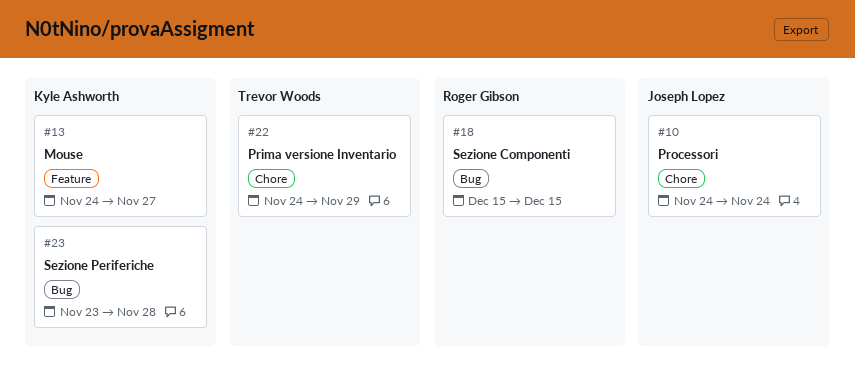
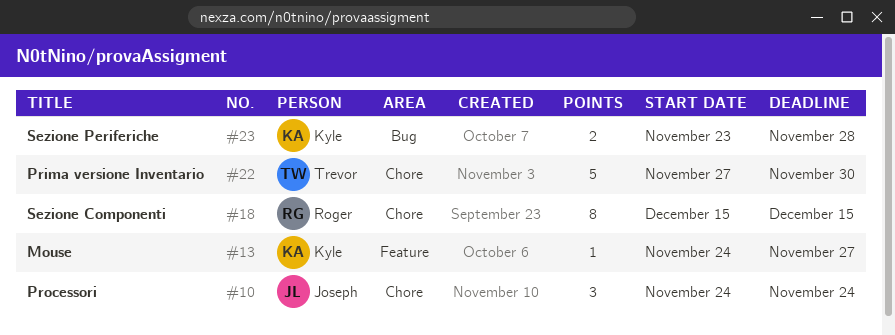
#18, label: Bug -> Chore
#22, start: Nov 24 -> Nov 27
#22, due: Nov 29 -> Nov 30

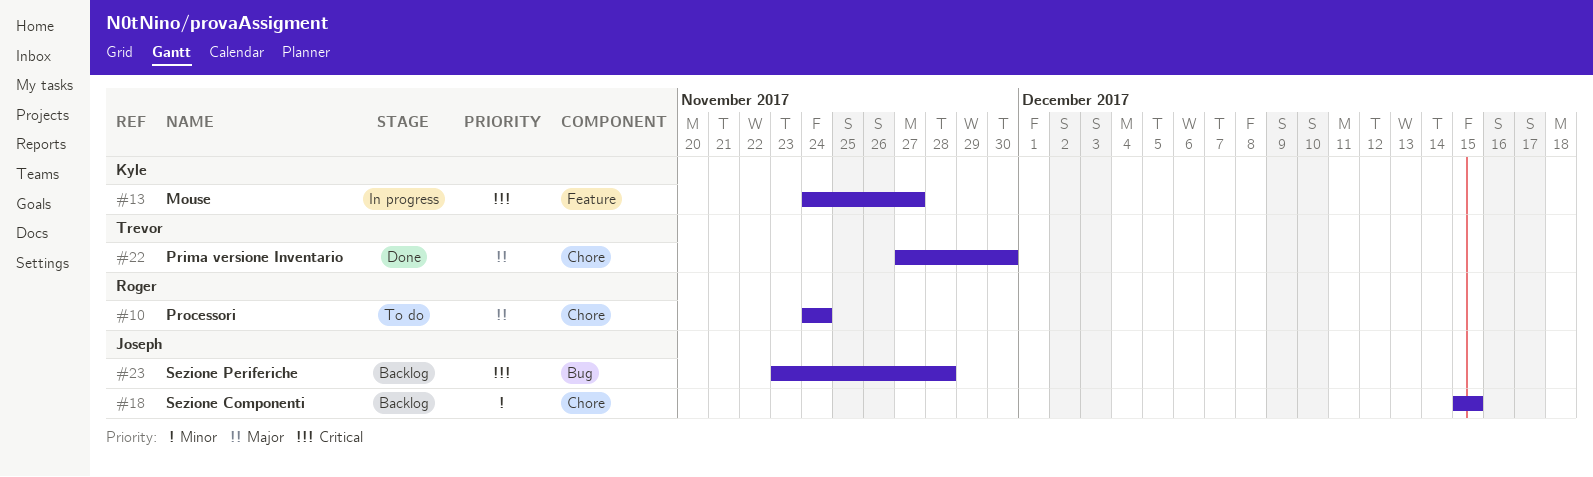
#10, owner: Joseph -> Roger
#18, owner: Roger -> Joseph
#23, owner: Kyle -> Joseph

